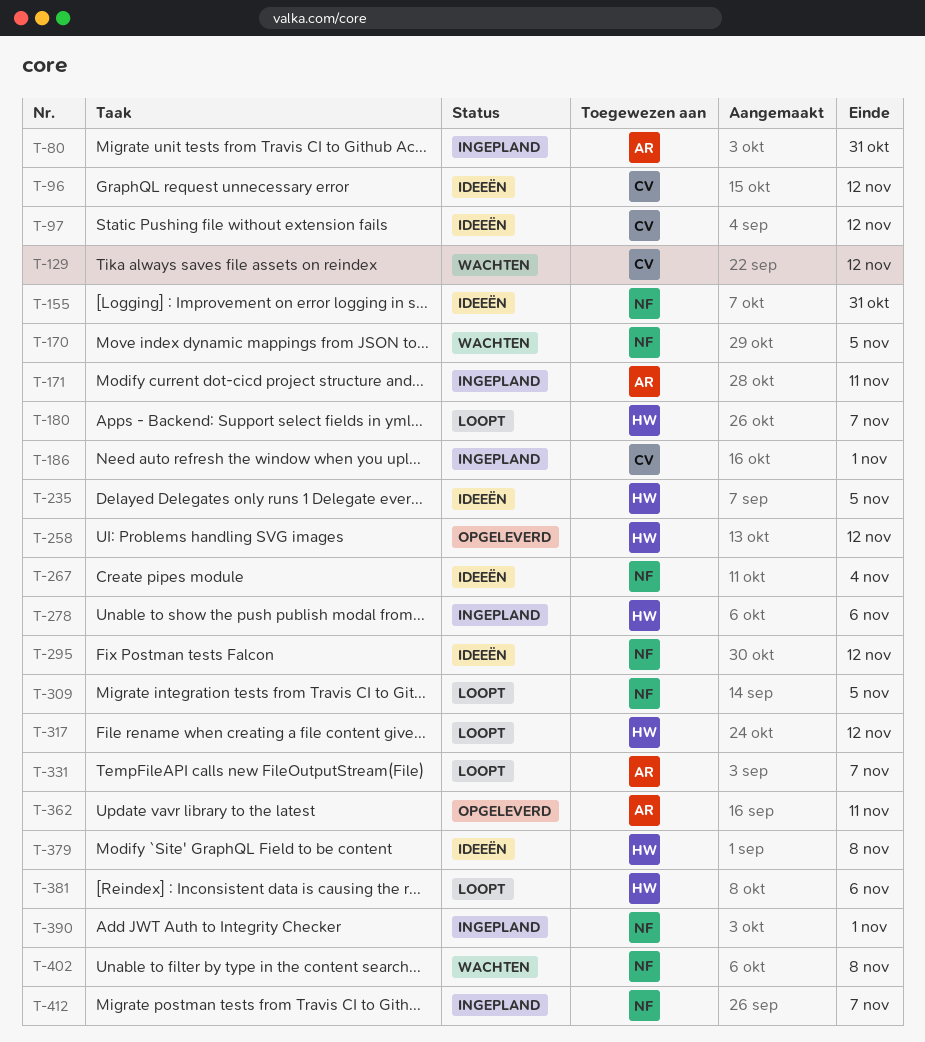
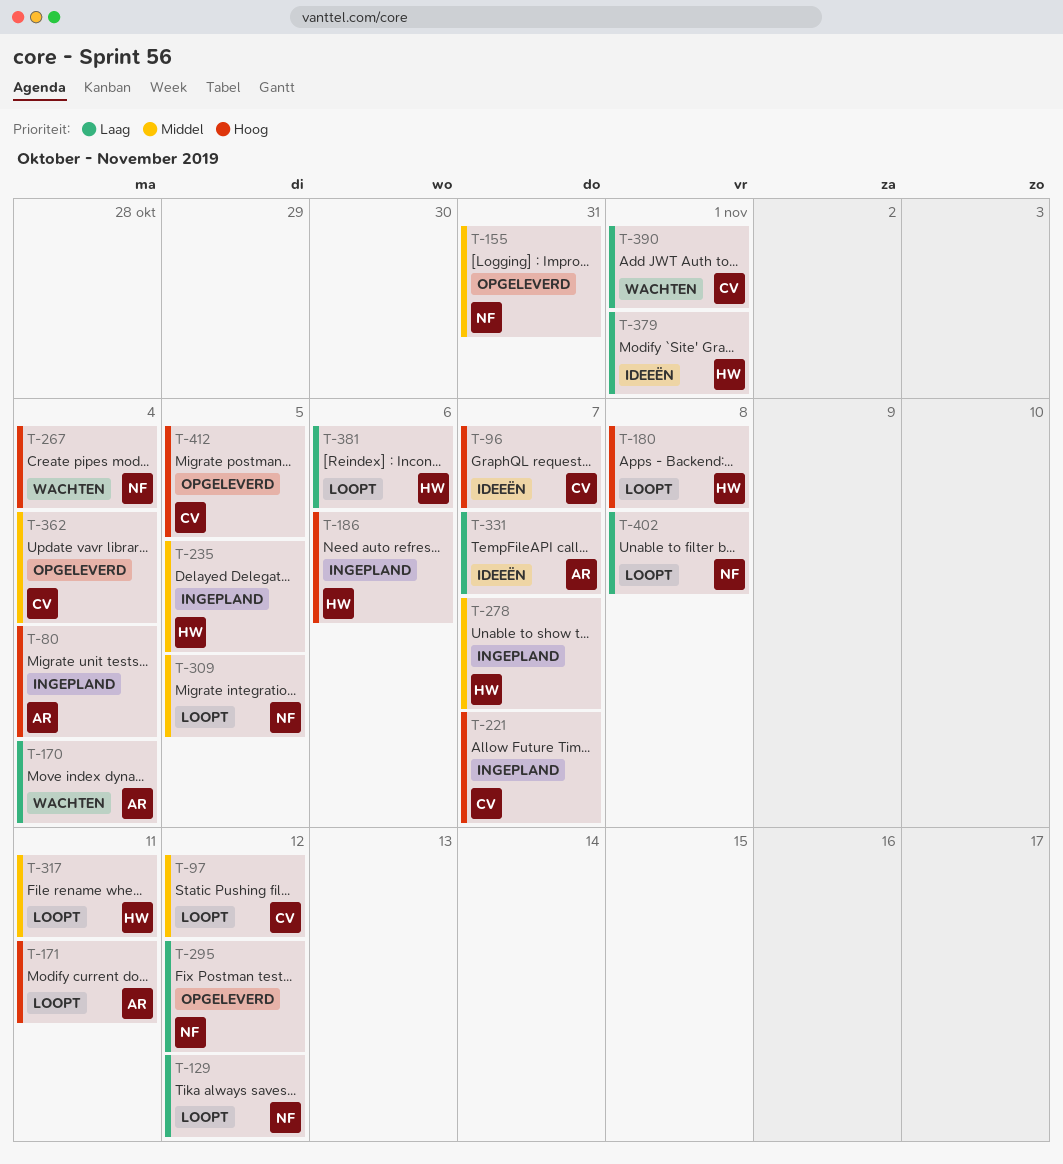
T-80, due: Oct 31 -> Nov 4
T-96, due: Nov 12 -> Nov 7
T-97, status: Ideeën -> Loopt
T-129, status: Wachten -> Loopt
T-129, owner: CV -> NF
T-155, status: Ideeën -> Opgeleverd
T-170, owner: NF -> AR
T-170, due: Nov 5 -> Nov 4
T-171, status: Ingepland -> Loopt
T-180, due: Nov 7 -> Nov 8
T-186, owner: CV -> HW
T-186, due: Nov 1 -> Nov 6
T-221: none -> present
T-235, status: Ideeën -> Ingepland
T-258: present -> none
T-267, status: Ideeën -> Wachten
T-278, due: Nov 6 -> Nov 7
T-295, status: Ideeën -> Opgeleverd
T-317, due: Nov 12 -> Nov 11
T-331, status: Loopt -> Ideeën
T-362, owner: AR -> CV
T-362, due: Nov 11 -> Nov 4
T-379, due: Nov 8 -> Nov 1
T-390, status: Ingepland -> Wachten
T-390, owner: NF -> CV
T-402, status: Wachten -> Loopt
T-412, status: Ingepland -> Opgeleverd
T-412, owner: NF -> CV
T-412, due: Nov 7 -> Nov 5

